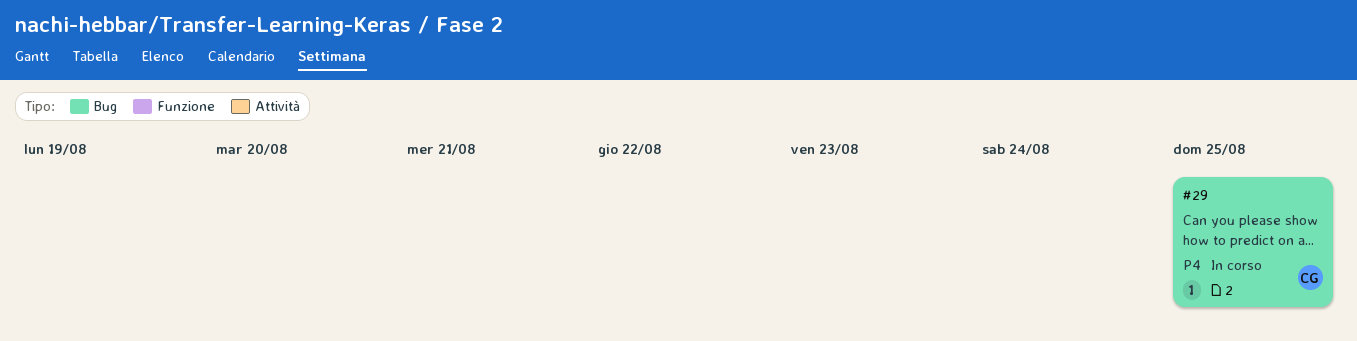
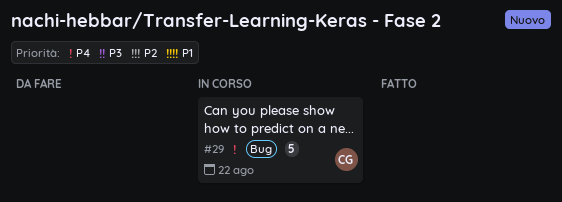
#29, estimate: 1 -> 5
#29, due: Aug 25 -> Aug 22

